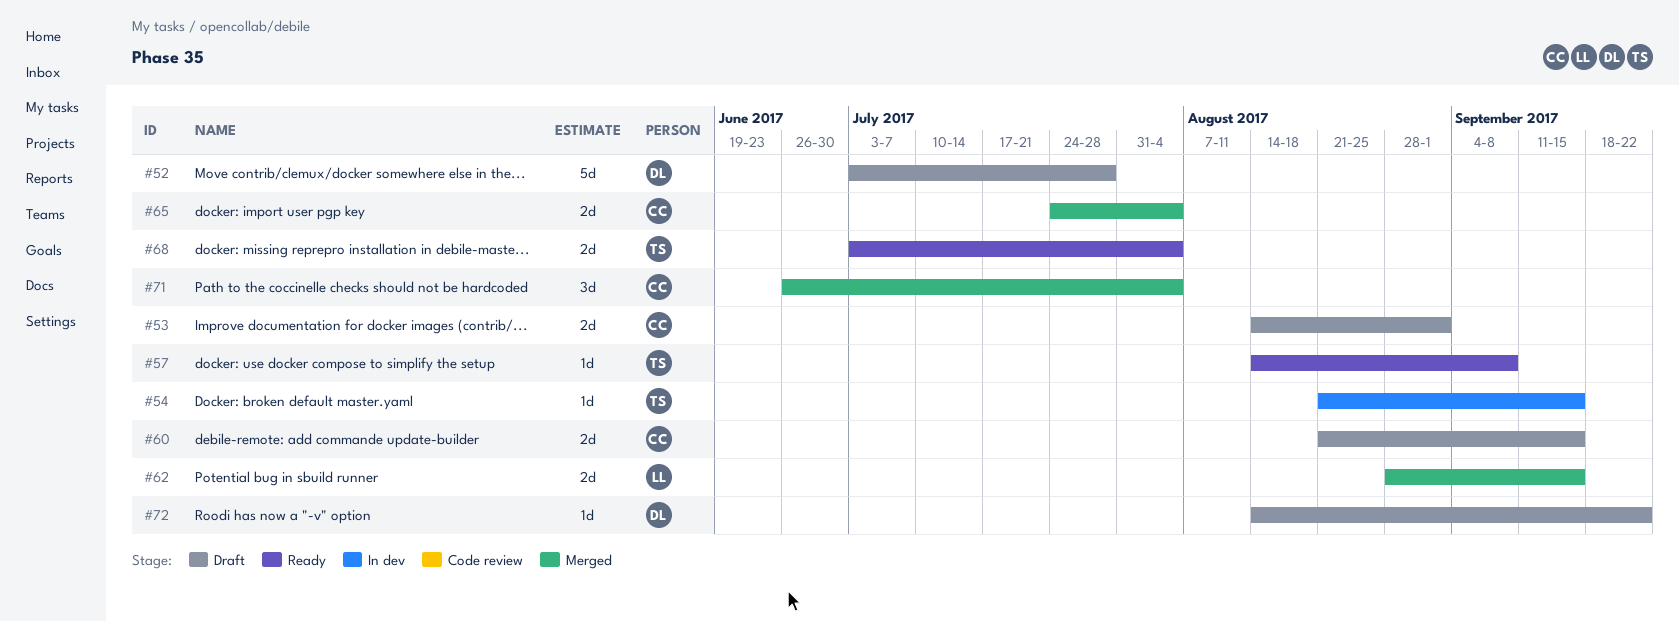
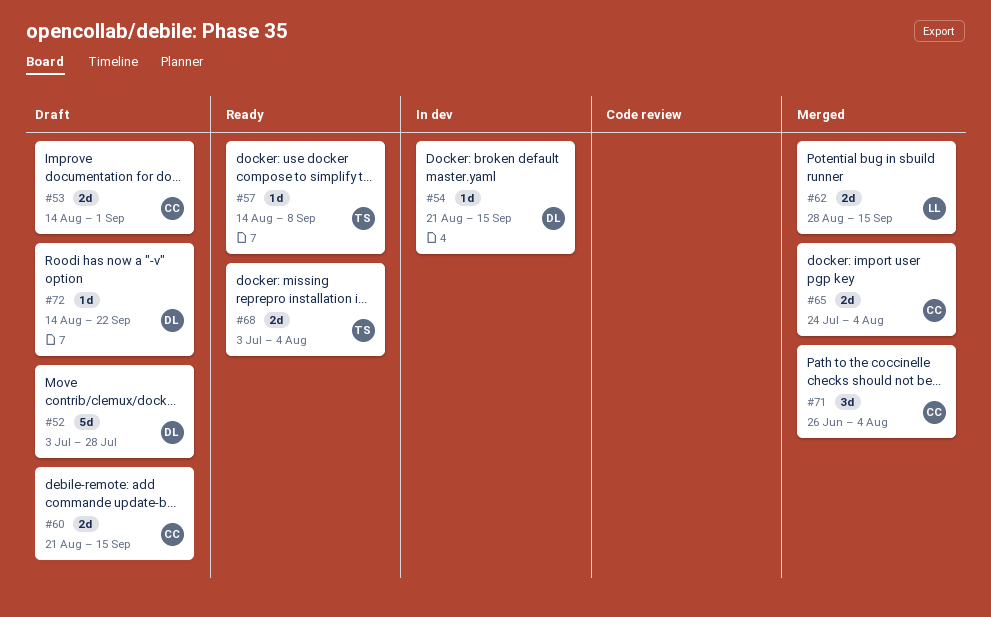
#54, owner: TS -> DL

